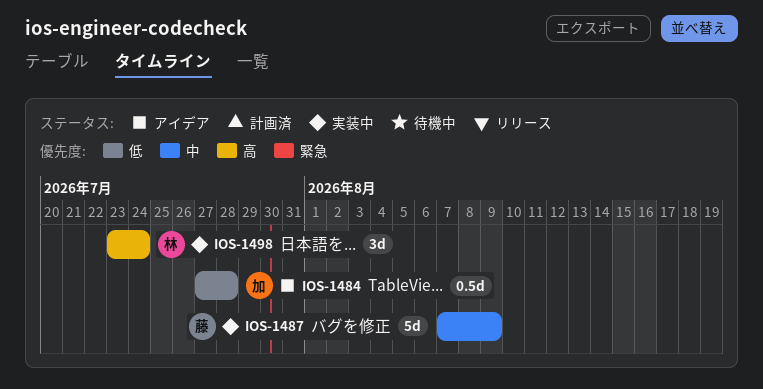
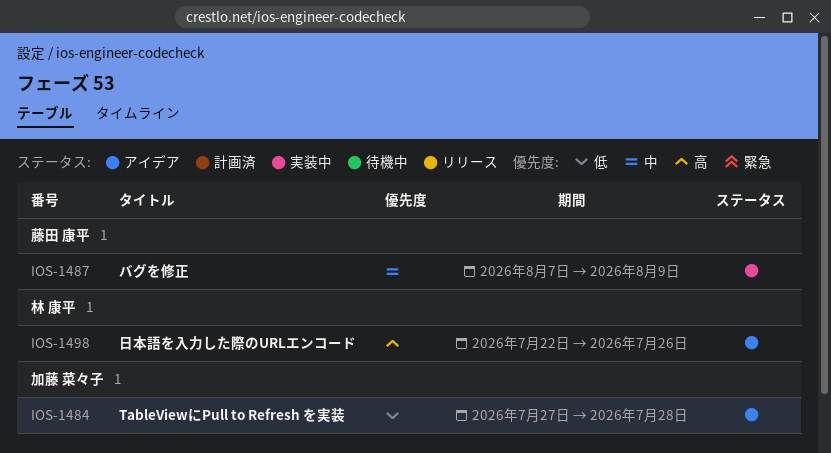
IOS-1498, status: 実装中 -> アイデア
IOS-1498, start: Jul 23 -> Jul 22
IOS-1498, due: Jul 24 -> Jul 26

